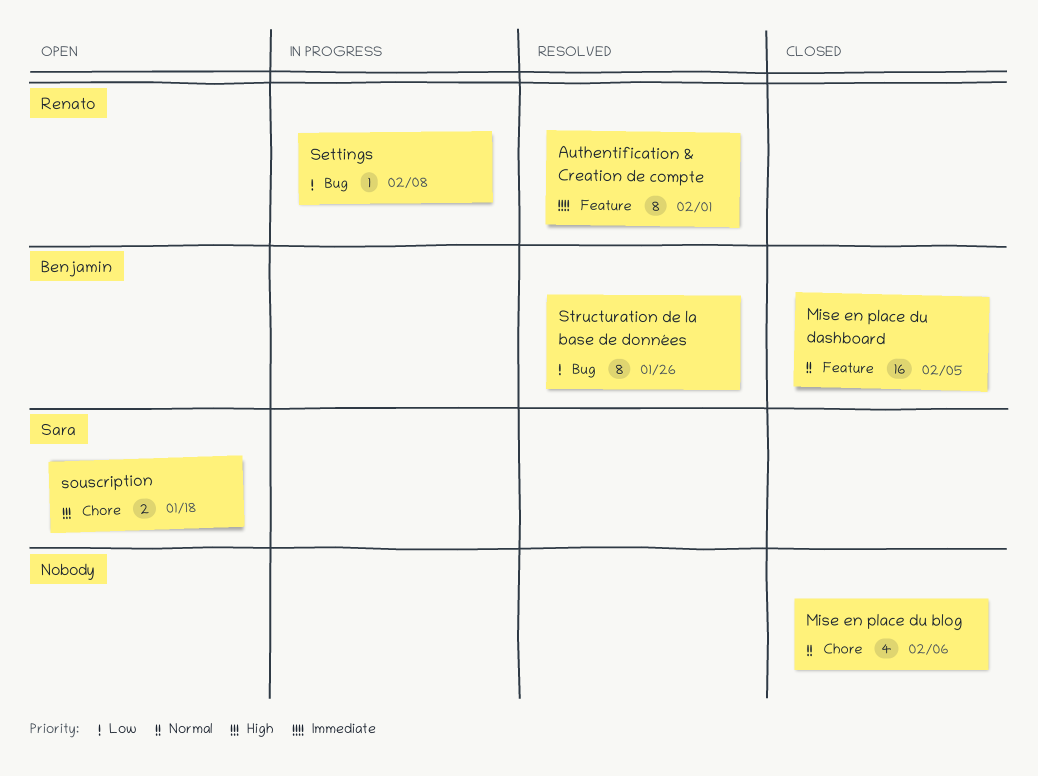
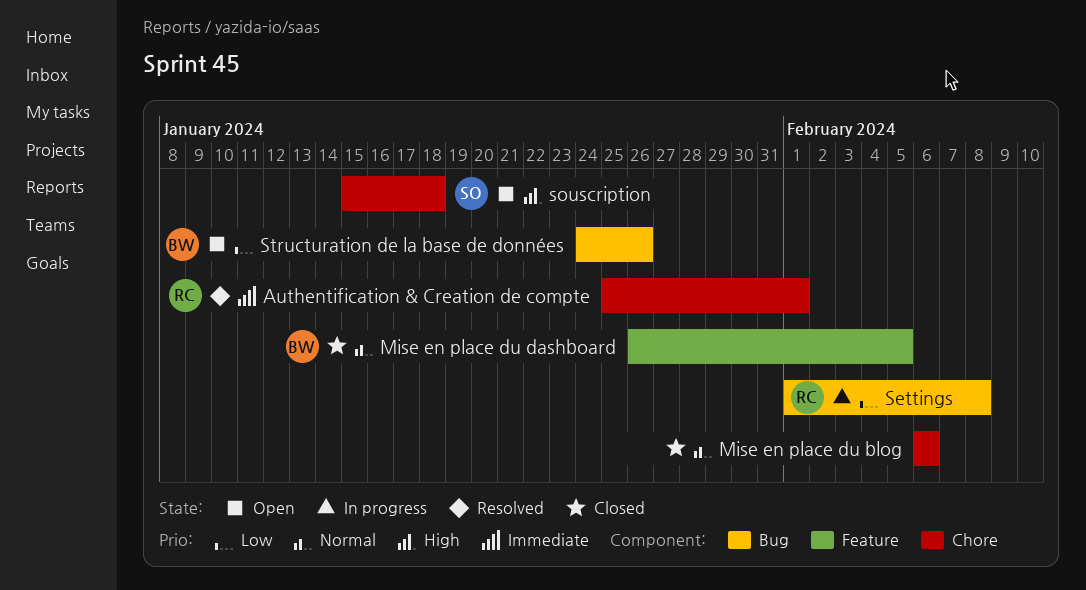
Authentification & Creation de compte, label: Feature -> Chore
Structuration de la base de données, status: Resolved -> Open

